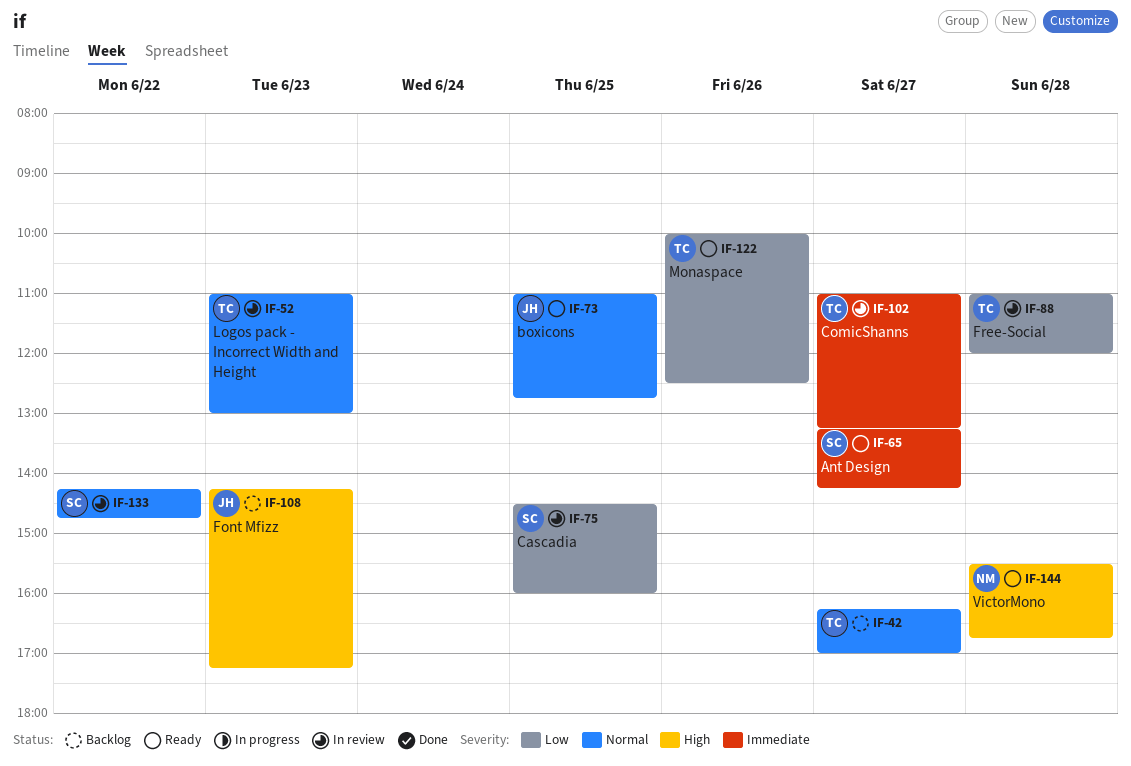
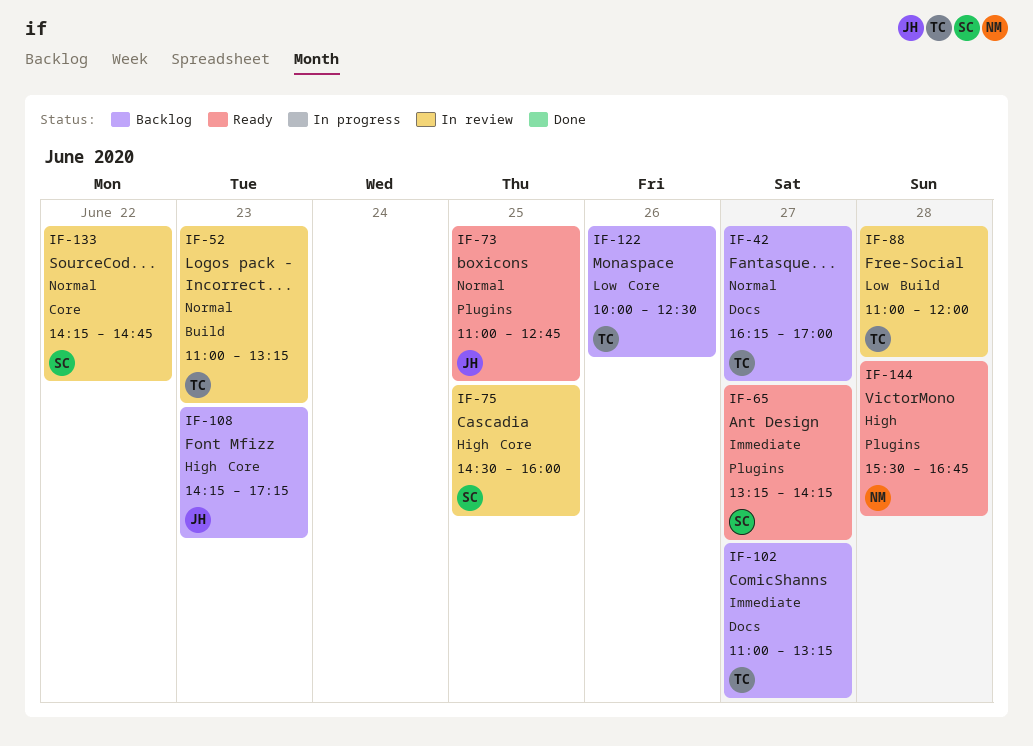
IF-52, ends: 13:00 -> 13:15
IF-75, priority: Low -> High
IF-102, status: In review -> Backlog
IF-122, status: Ready -> Backlog

